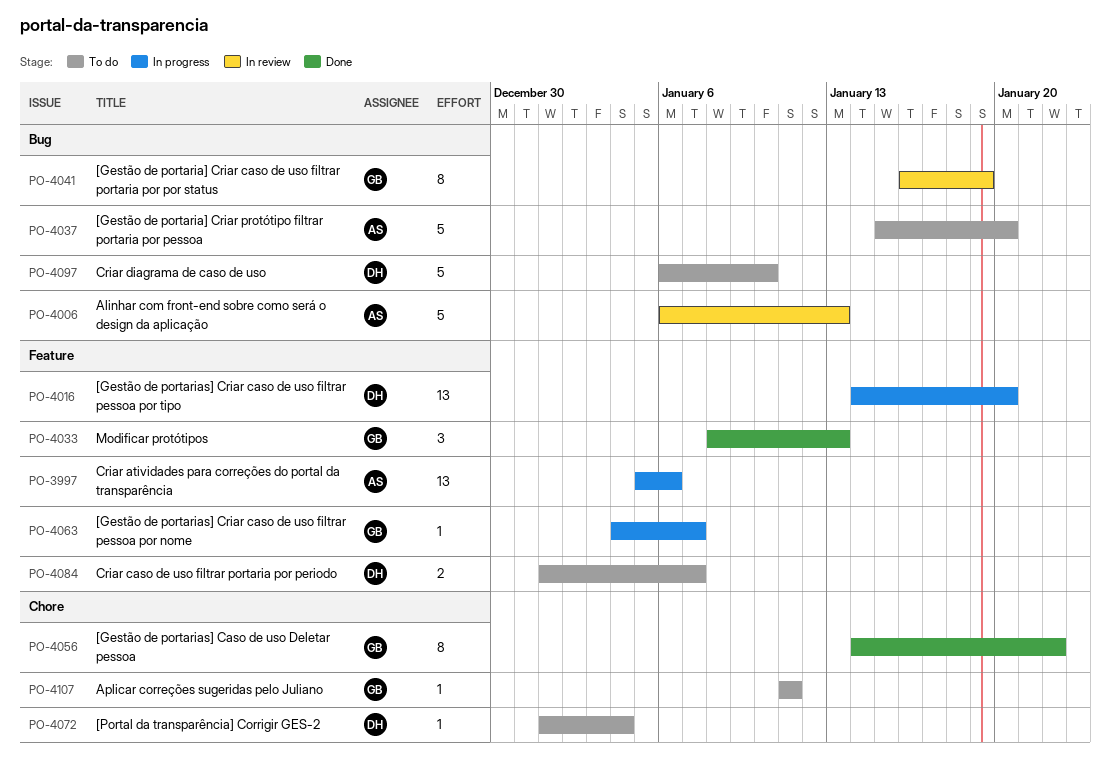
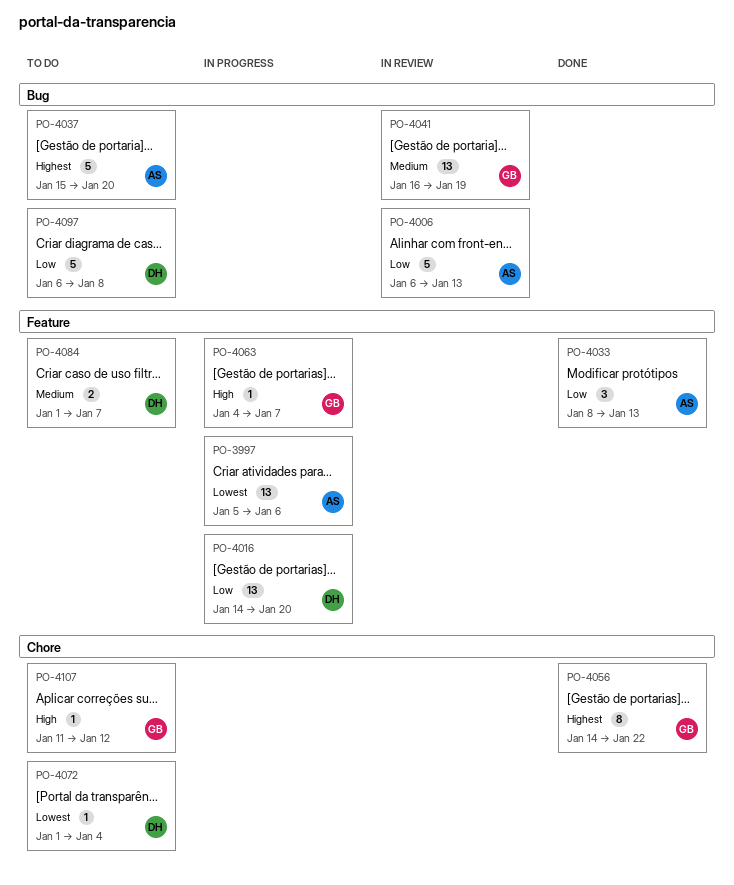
PO-4033, owner: GB -> AS
PO-4041, estimate: 8 -> 13
PO-4097, due: Jan 10 -> Jan 8
PO-4107, due: Jan 11 -> Jan 12

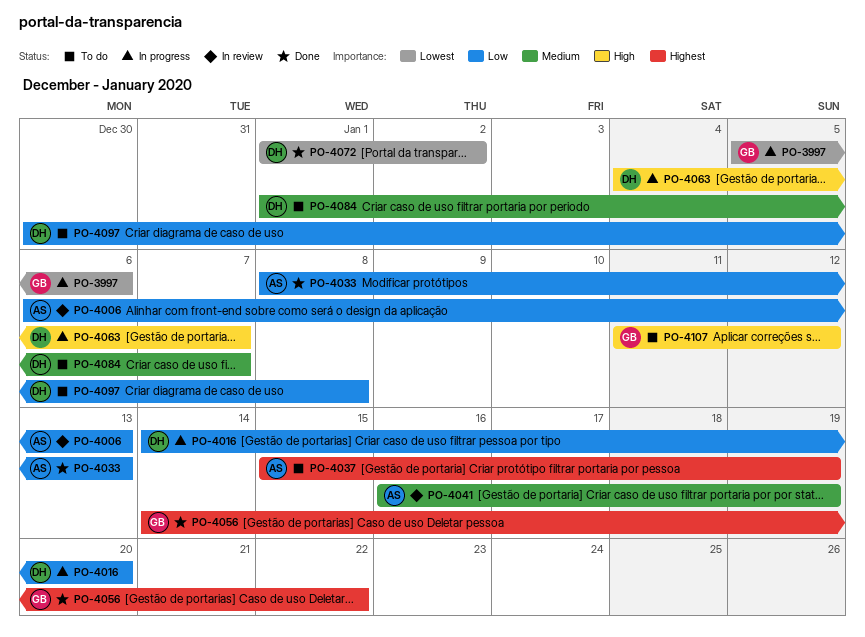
PO-3997, owner: AS -> GB
PO-4037, due: Jan 20 -> Jan 19
PO-4041, owner: GB -> AS
PO-4063, owner: GB -> DH
PO-4072, status: To do -> Done
PO-4072, due: Jan 4 -> Jan 2
PO-4097, start: Jan 6 -> Dec 30

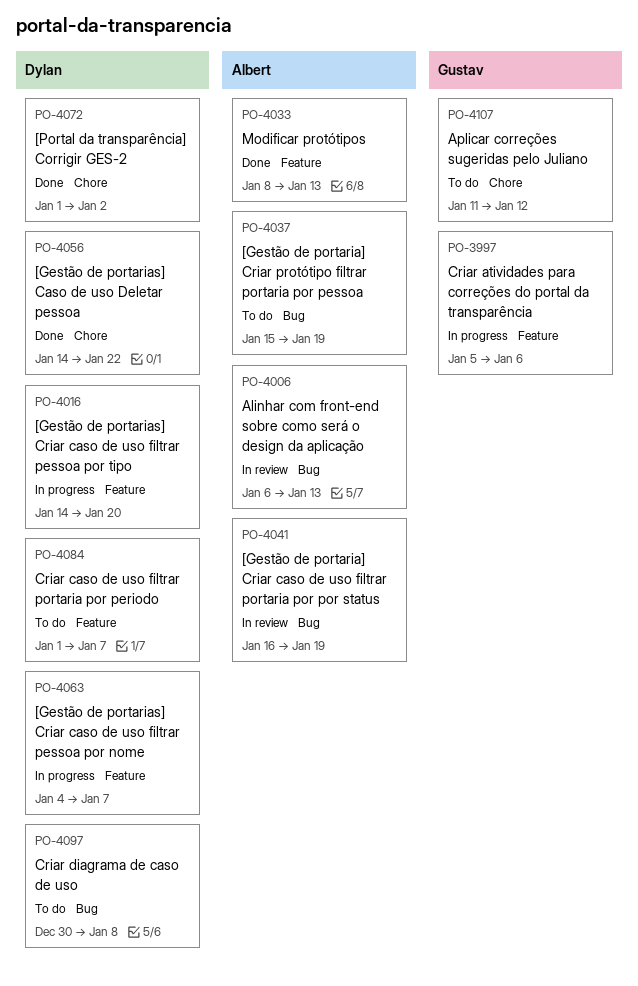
PO-4056, owner: Gustav -> Dylan

